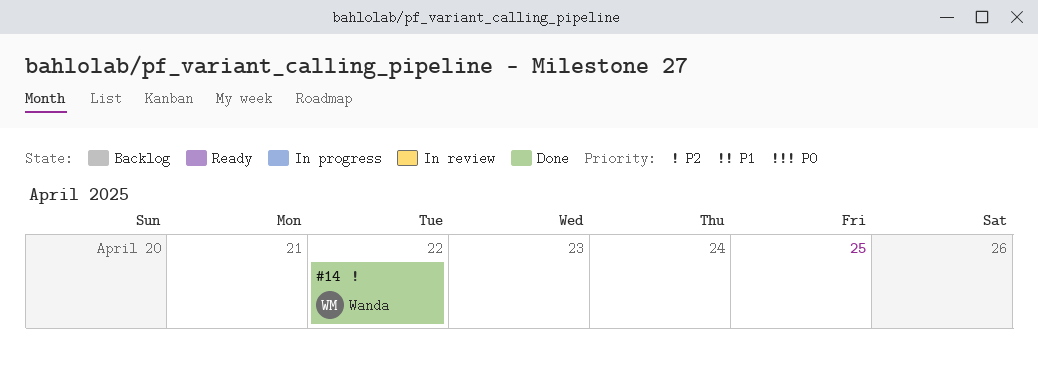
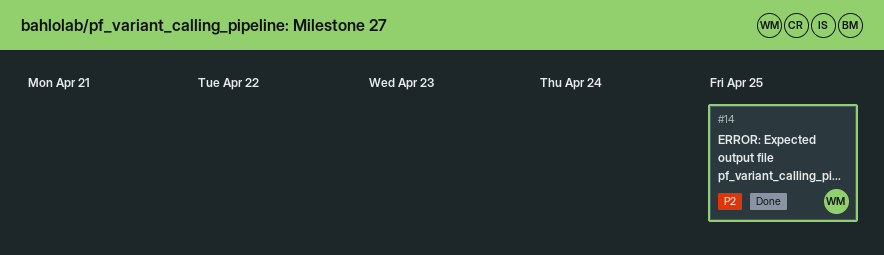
#14, due: Apr 22 -> Apr 25

